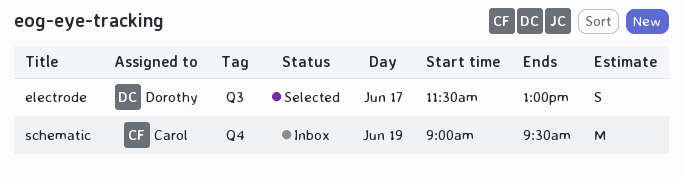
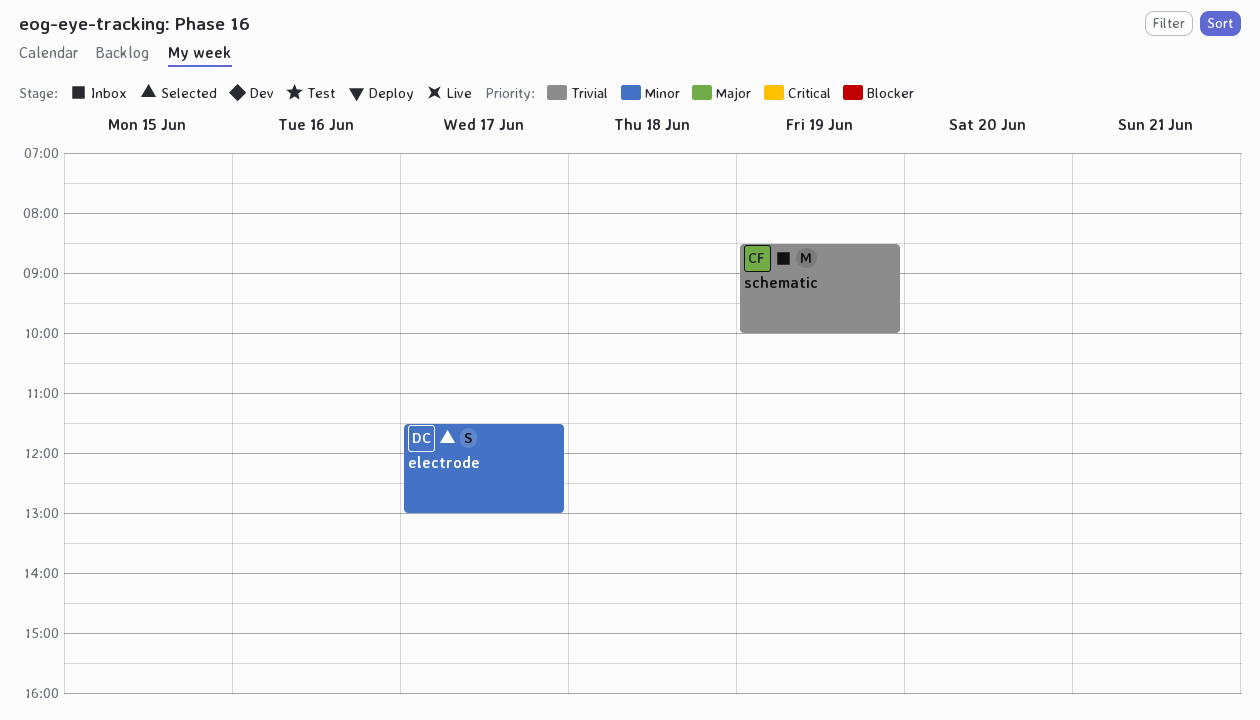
schematic, begins: 09:00 -> 08:30
schematic, ends: 09:30 -> 10:00

